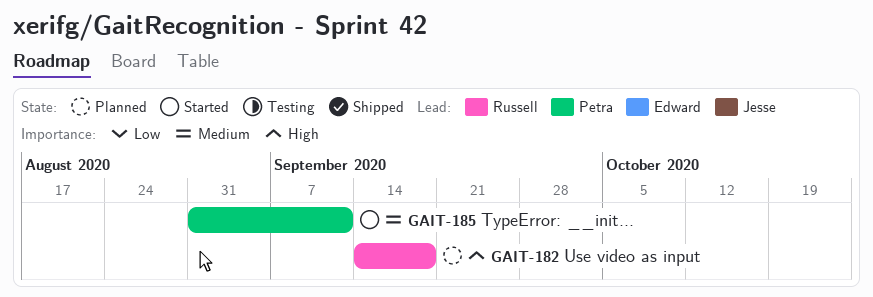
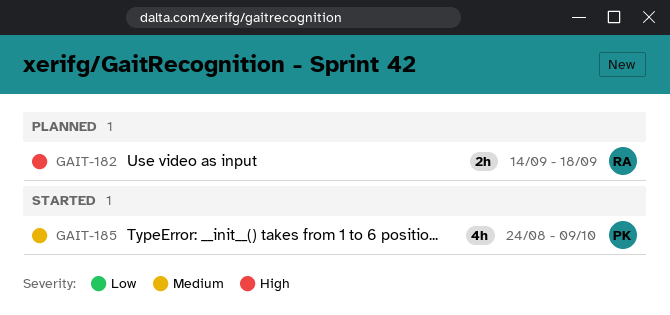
GAIT-185, start: Aug 31 -> Aug 24
GAIT-185, due: Sep 11 -> Oct 9

